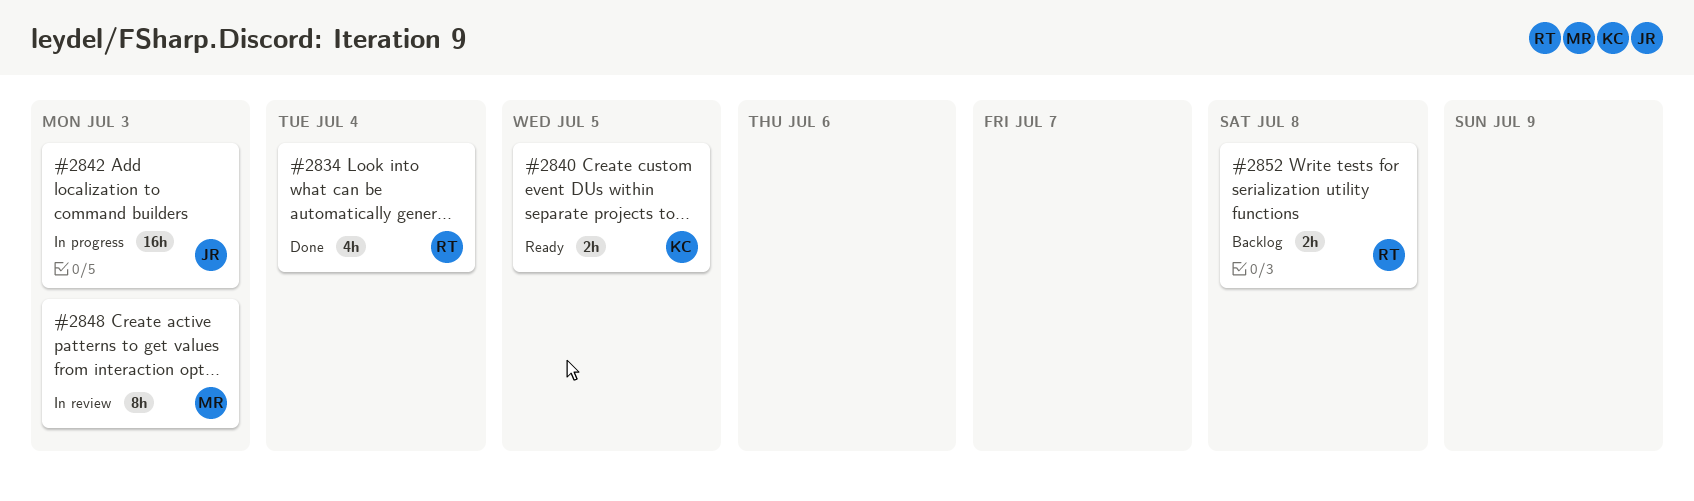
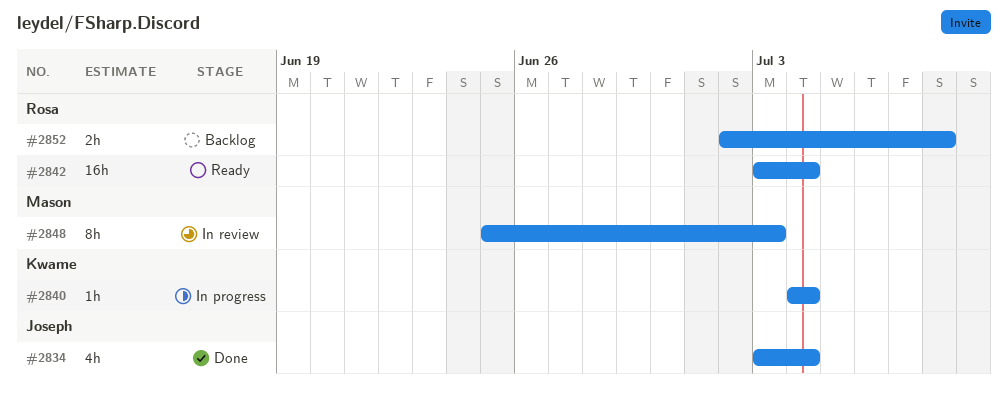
#2834, owner: Rosa -> Joseph
#2840, status: Ready -> In progress
#2840, estimate: 2h -> 1h
#2840, due: Jul 5 -> Jul 4
#2842, status: In progress -> Ready
#2842, owner: Joseph -> Rosa
#2842, due: Jul 3 -> Jul 4

